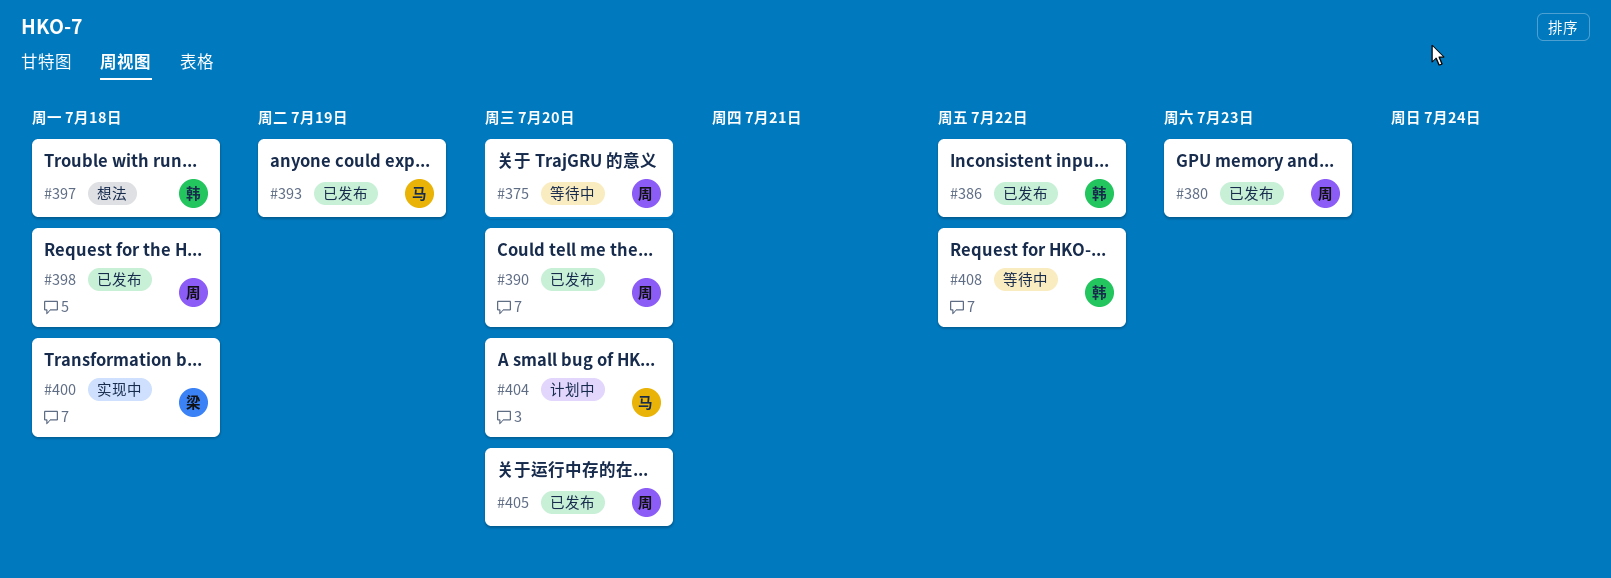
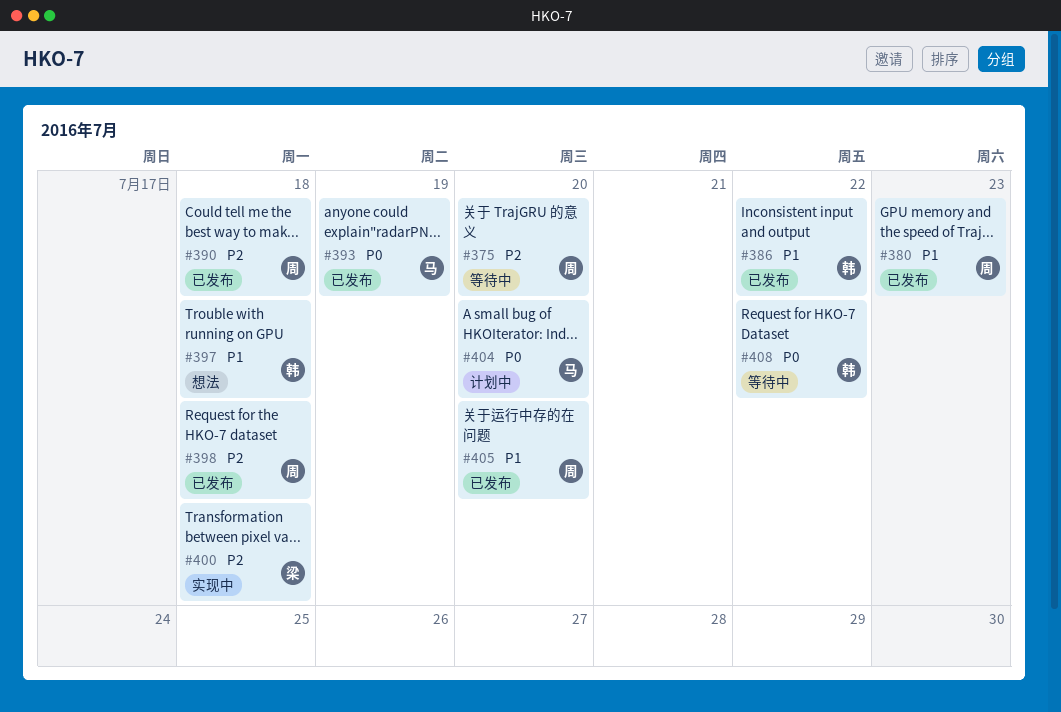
#390, due: Jul 20 -> Jul 18

